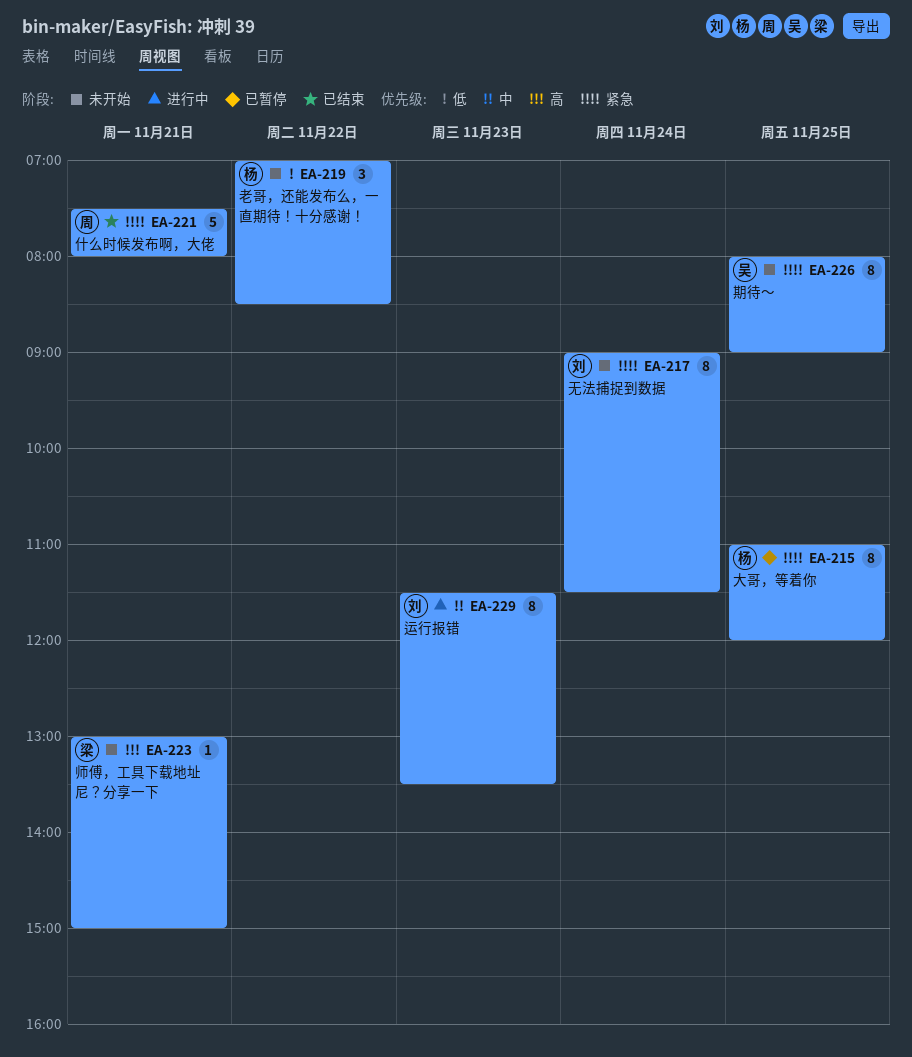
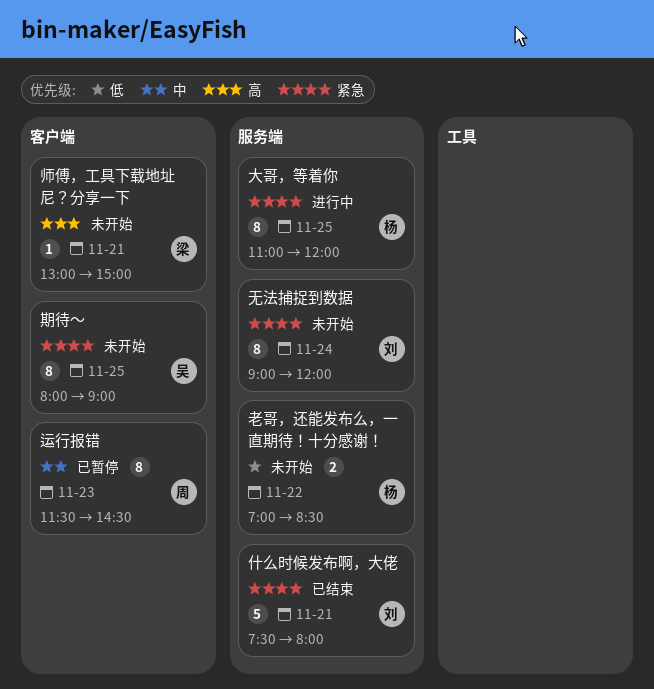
什么时候发布啊，大佬, owner: 周 -> 刘
大哥，等着你, status: 已暂停 -> 进行中
无法捕捉到数据, ends: 11:30 -> 12:00
老哥，还能发布么，一直期待！十分感谢！, estimate: 3 -> 2
运行报错, status: 进行中 -> 已暂停
运行报错, owner: 刘 -> 周
运行报错, ends: 13:30 -> 14:30

